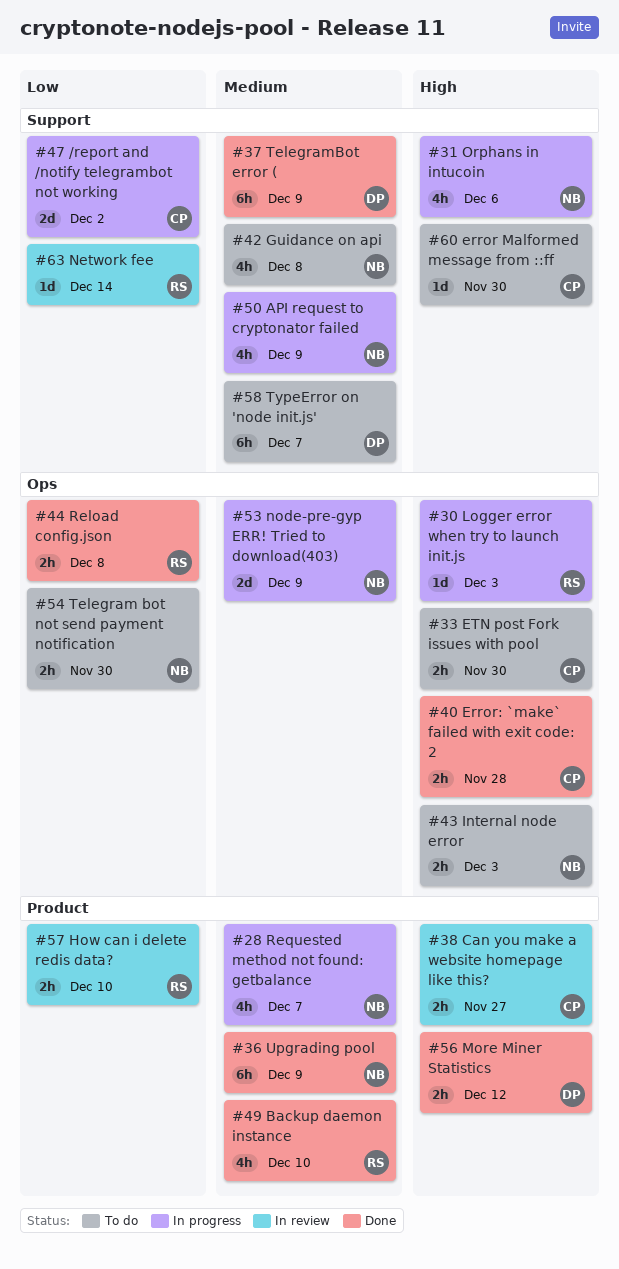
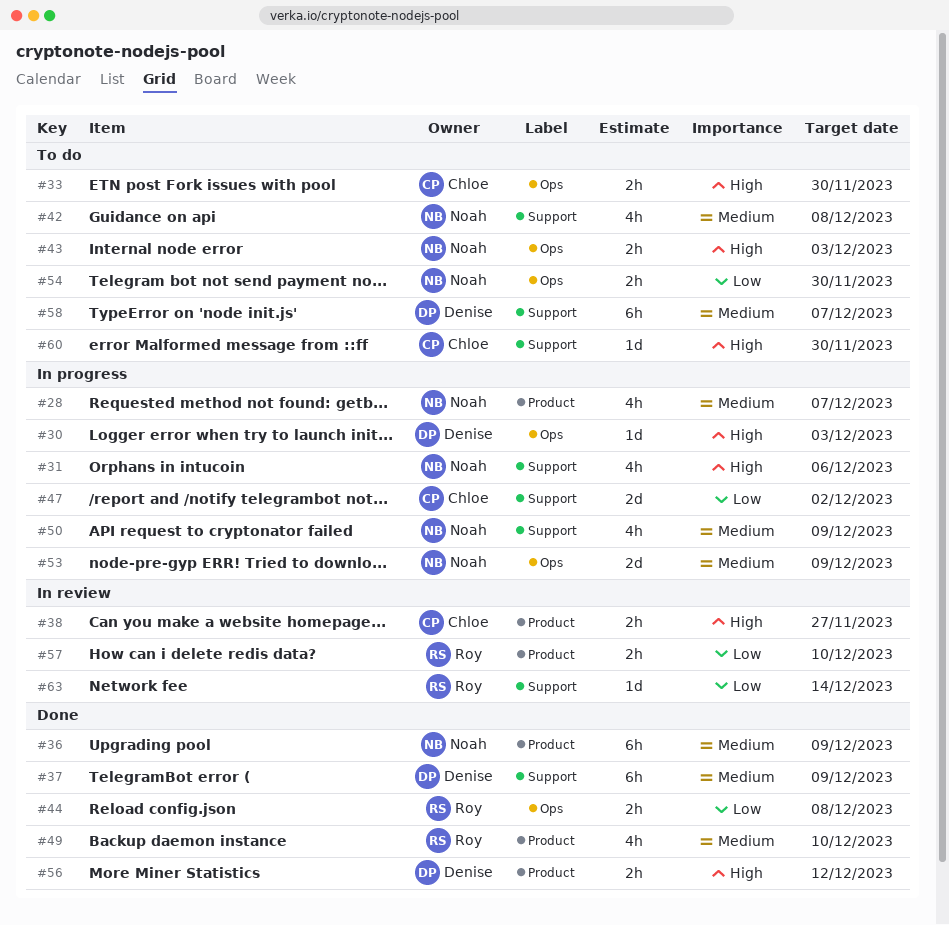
#30, owner: Roy -> Denise
#40: present -> none

